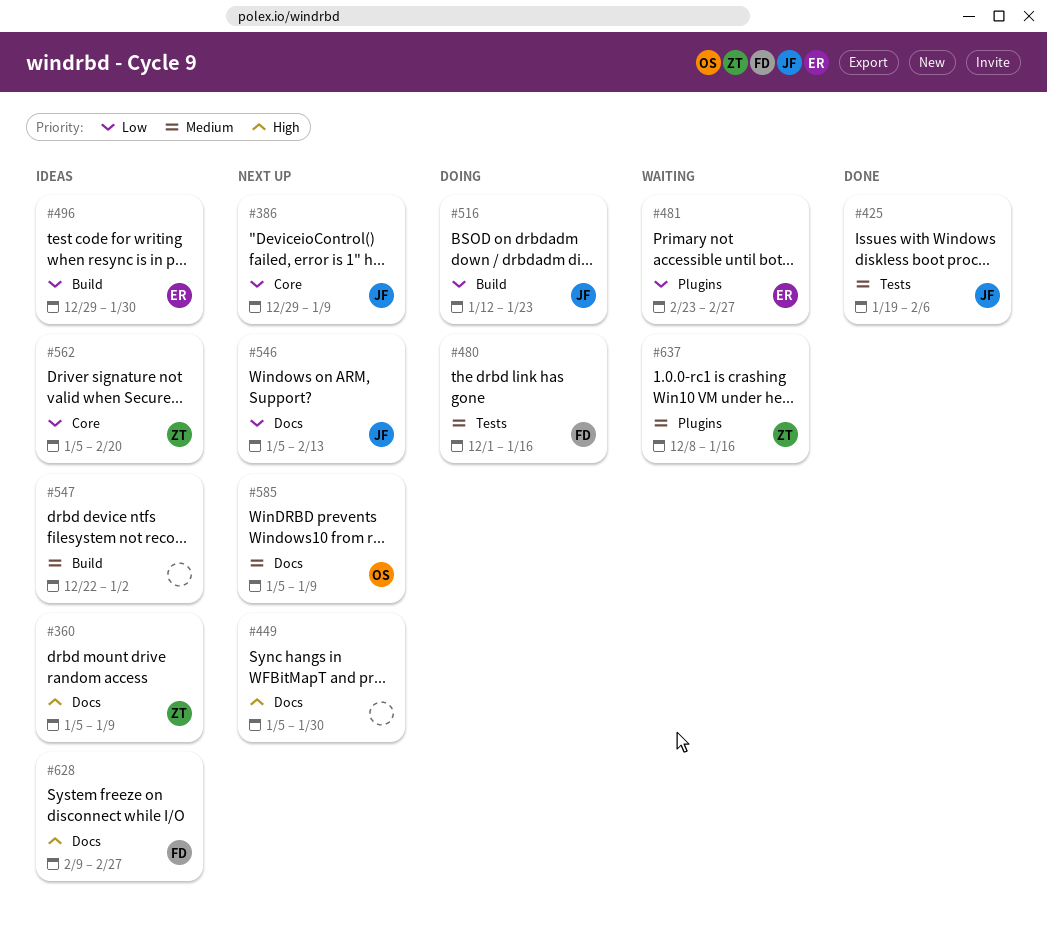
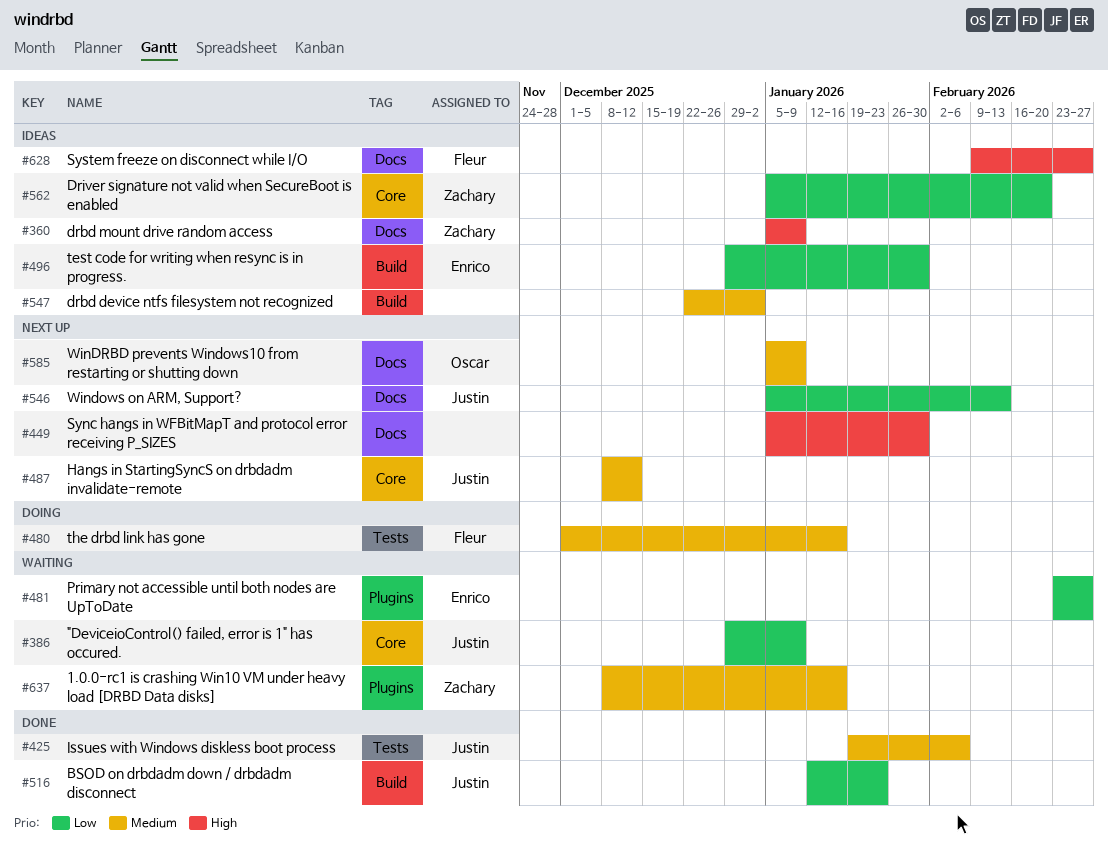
#386, status: Next up -> Waiting
#487: none -> present
#516, status: Doing -> Done

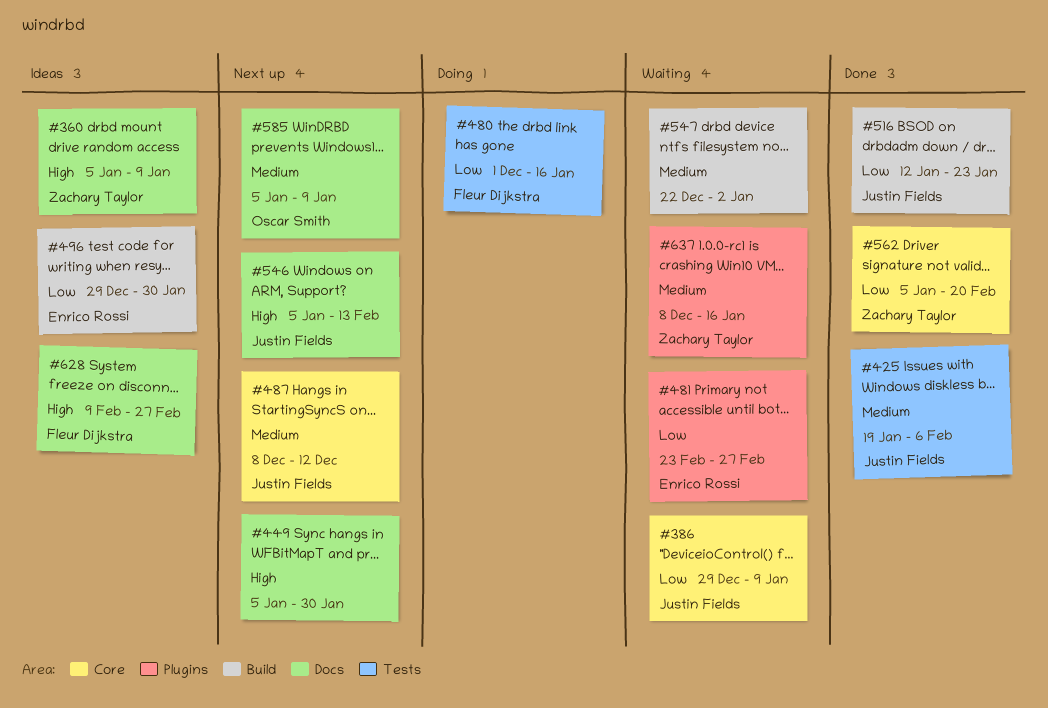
#480, priority: Medium -> Low
#546, priority: Low -> High
#547, status: Ideas -> Waiting
#562, status: Ideas -> Done

